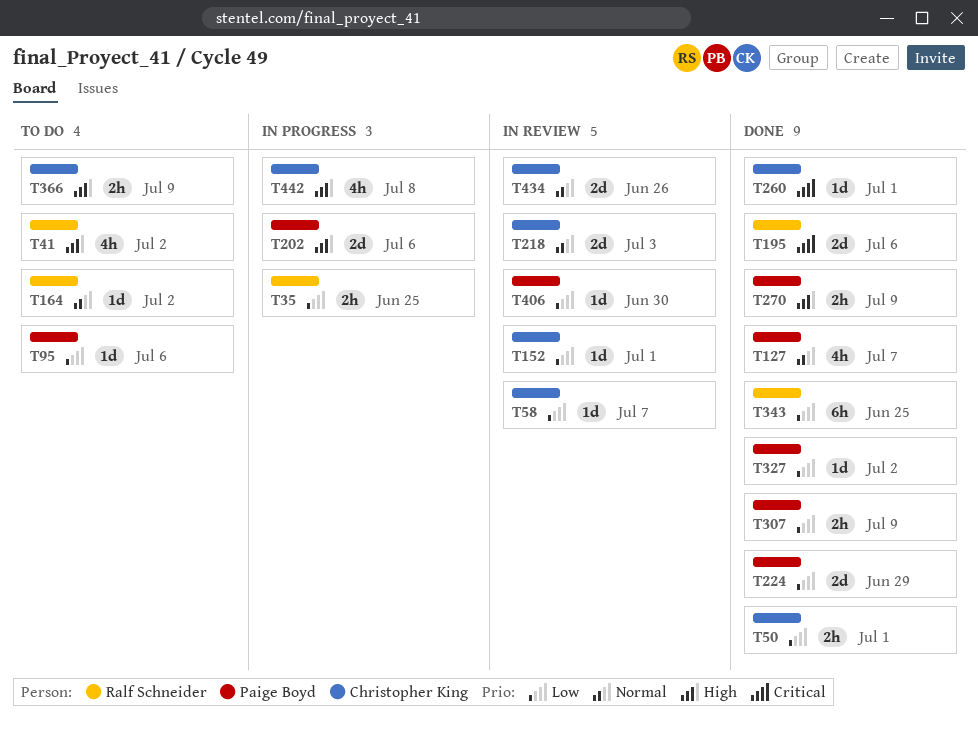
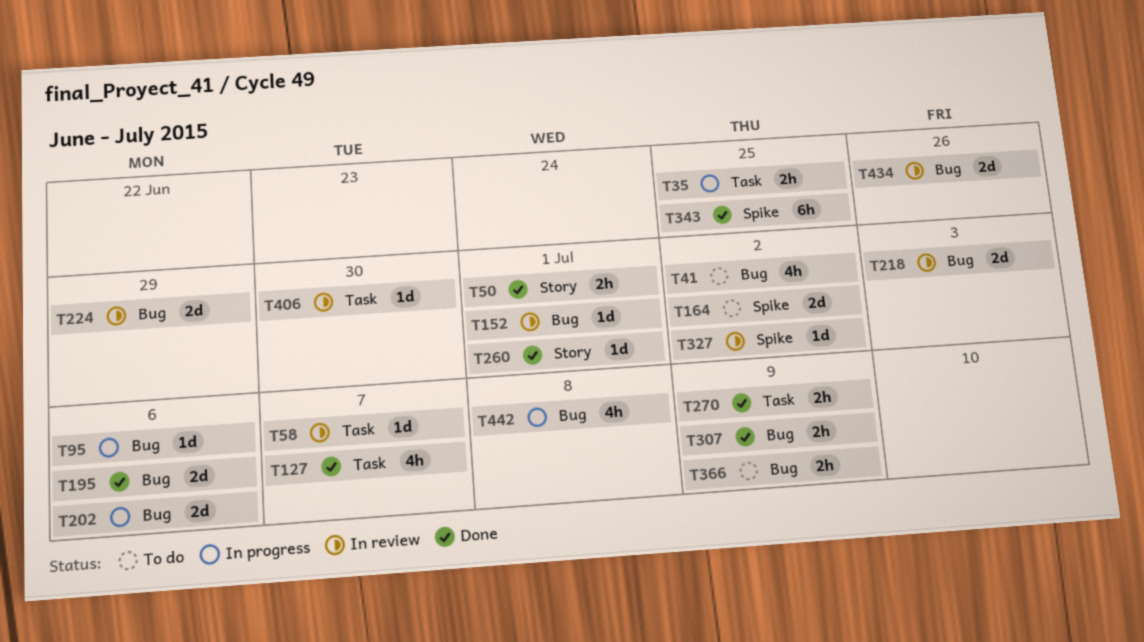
T95, status: To do -> In progress
T164, estimate: 1d -> 2d
T224, status: Done -> In review
T327, status: Done -> In review

